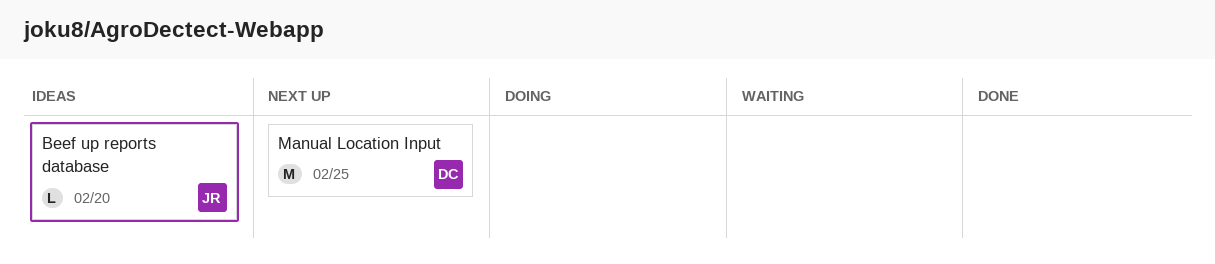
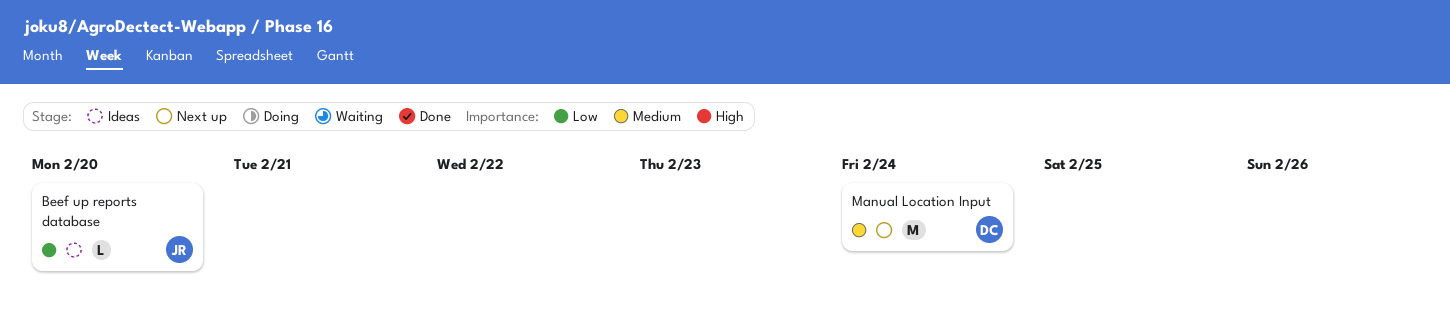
Manual Location Input, due: Feb 25 -> Feb 24

